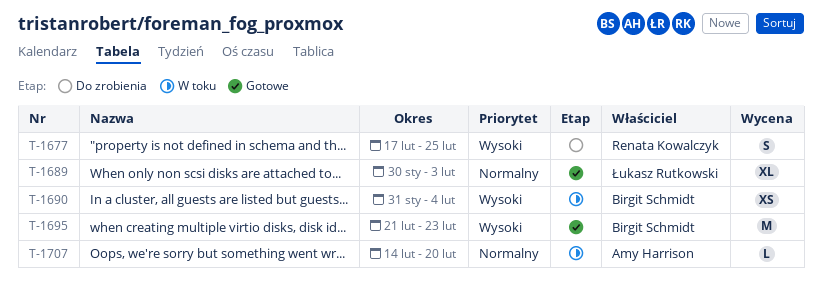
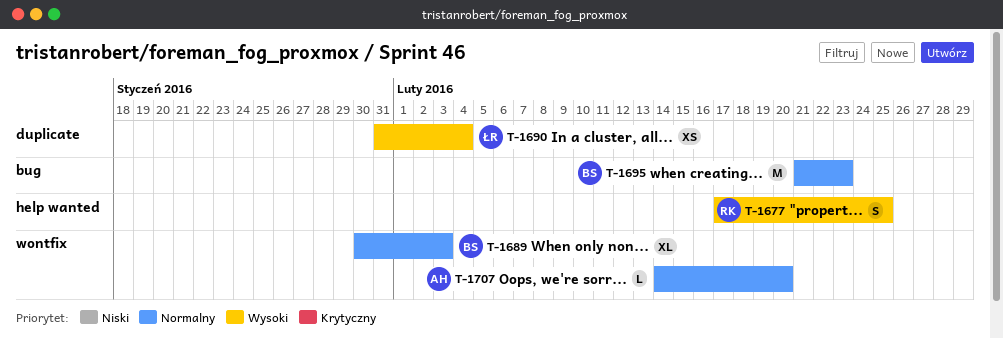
T-1689, owner: Łukasz Rutkowski -> Birgit Schmidt
T-1690, owner: Birgit Schmidt -> Łukasz Rutkowski
T-1695, priority: Wysoki -> Normalny

